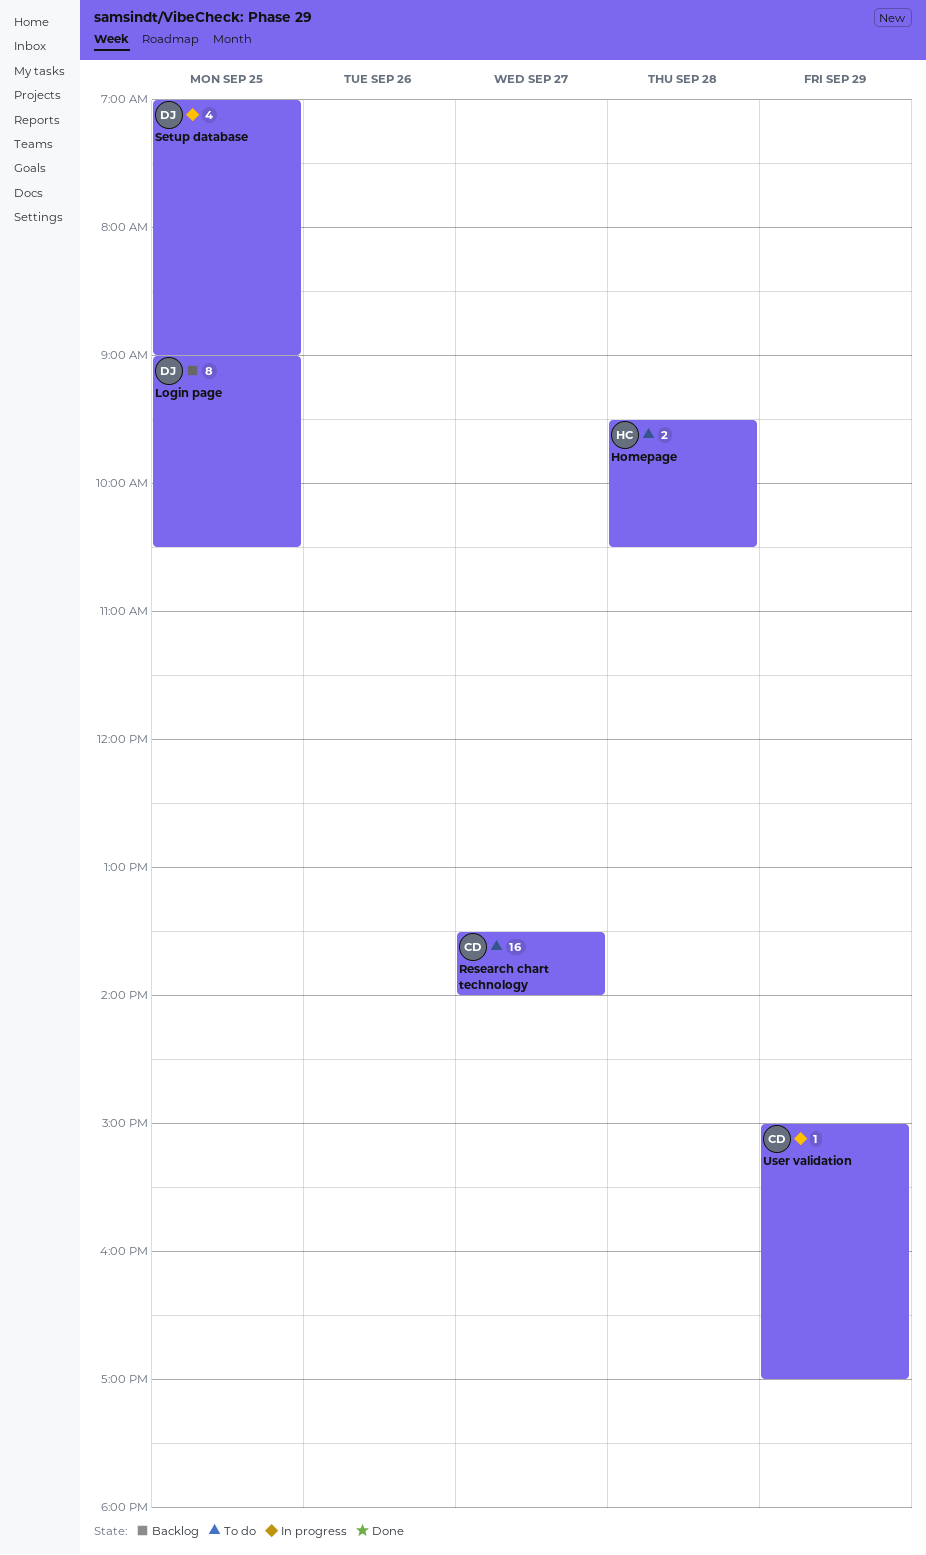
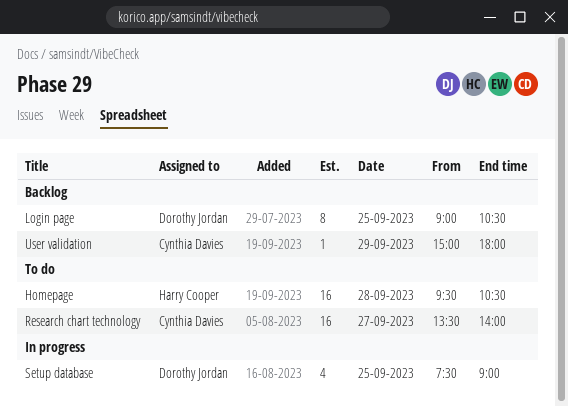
Homepage, estimate: 2 -> 16
Setup database, begins: 07:00 -> 07:30
User validation, status: In progress -> Backlog
User validation, ends: 17:00 -> 18:00

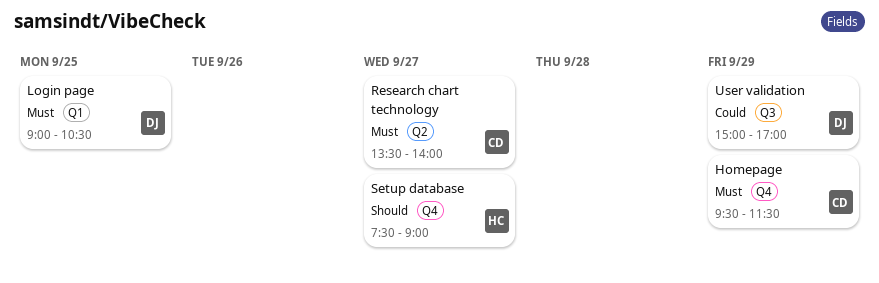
Homepage, owner: Harry Cooper -> Cynthia Davies
Homepage, day: Sep 28 -> Sep 29
Homepage, ends: 10:30 -> 11:30
Setup database, owner: Dorothy Jordan -> Harry Cooper
Setup database, day: Sep 25 -> Sep 27
User validation, owner: Cynthia Davies -> Dorothy Jordan
User validation, ends: 18:00 -> 17:00

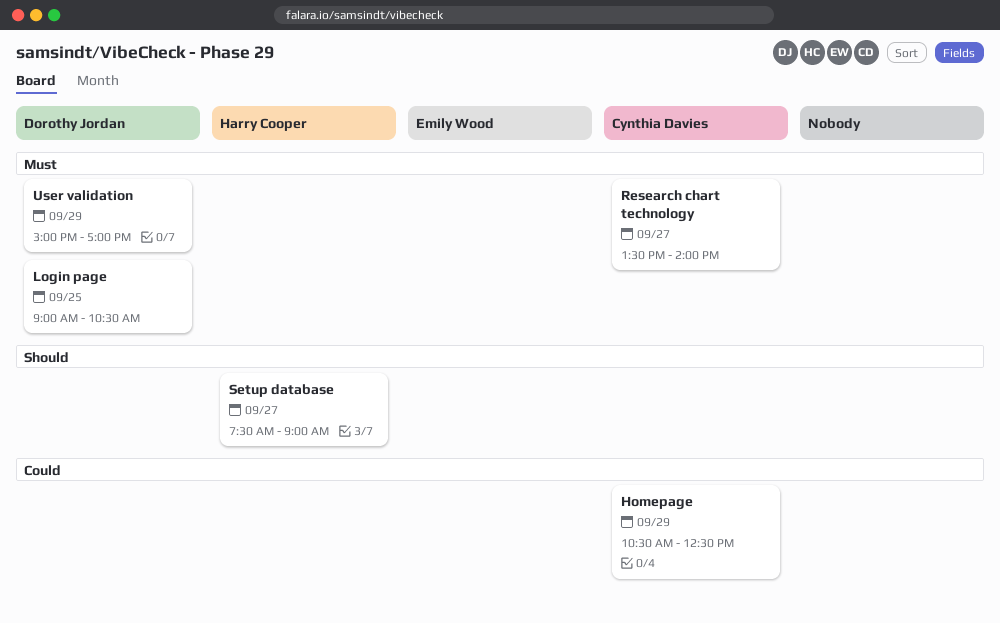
Homepage, priority: Must -> Could
Homepage, begins: 09:30 -> 10:30
Homepage, ends: 11:30 -> 12:30
User validation, priority: Could -> Must

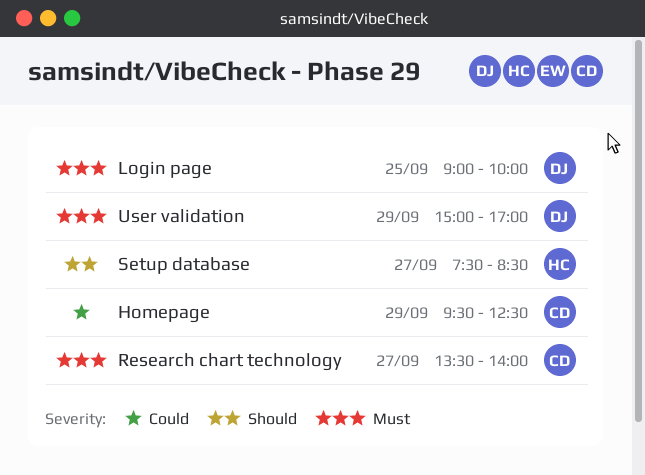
Homepage, begins: 10:30 -> 09:30
Login page, ends: 10:30 -> 10:00
Setup database, ends: 09:00 -> 08:30

